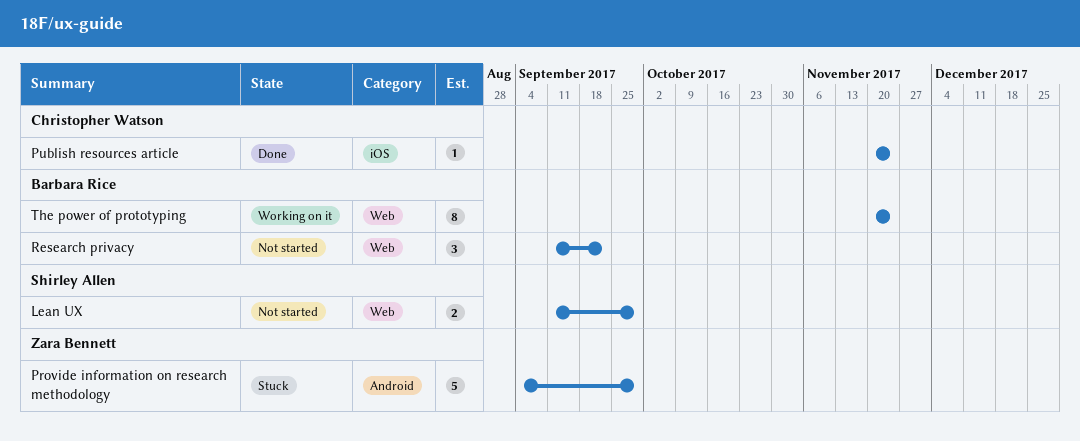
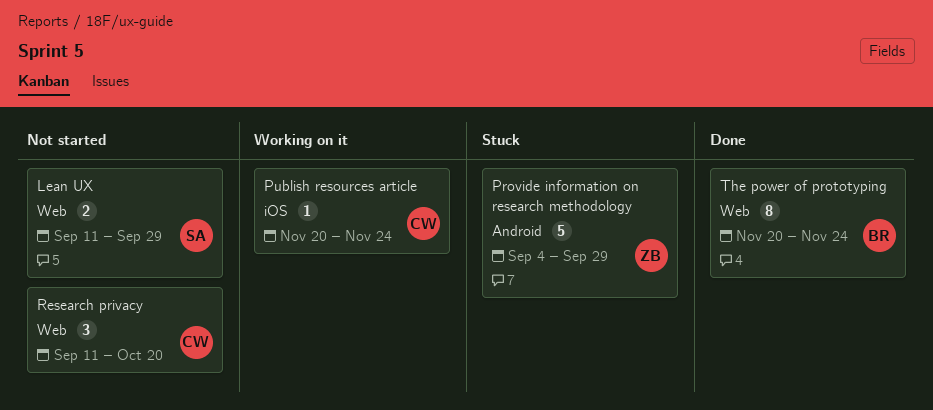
Publish resources article, status: Done -> Working on it
Research privacy, owner: Barbara Rice -> Christopher Watson
Research privacy, due: Sep 22 -> Oct 20
The power of prototyping, status: Working on it -> Done

